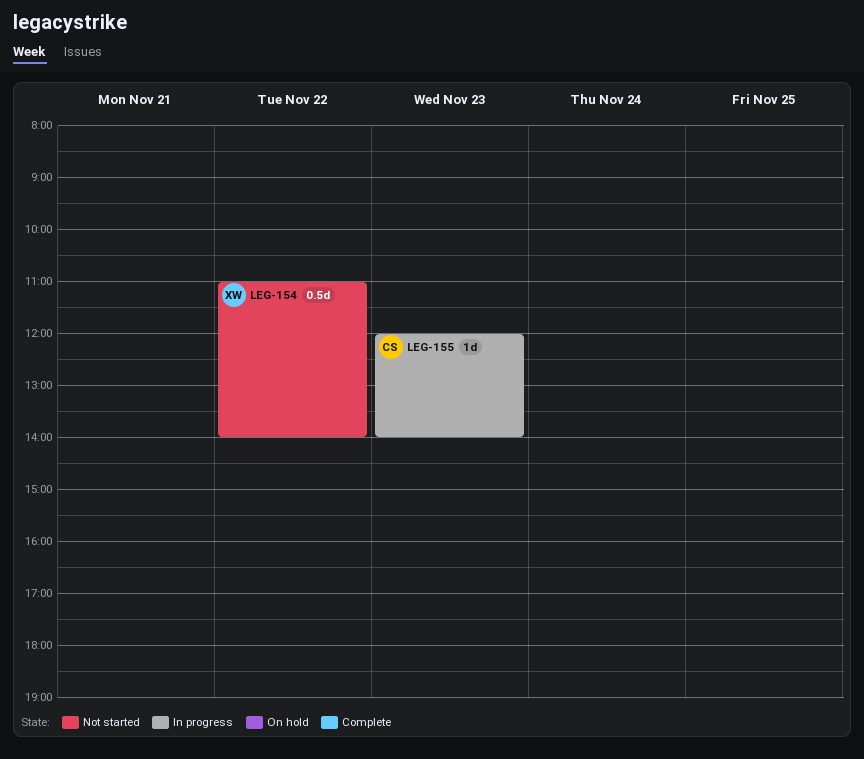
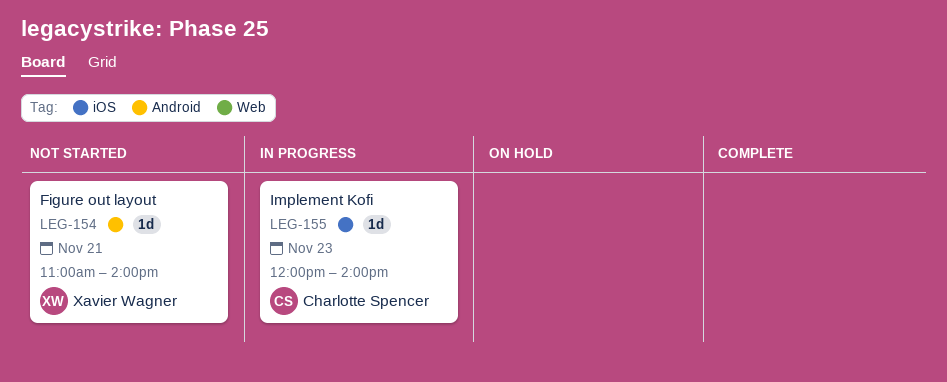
LEG-154, estimate: 0.5d -> 1d
LEG-154, day: Nov 22 -> Nov 21

